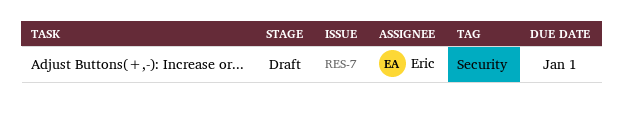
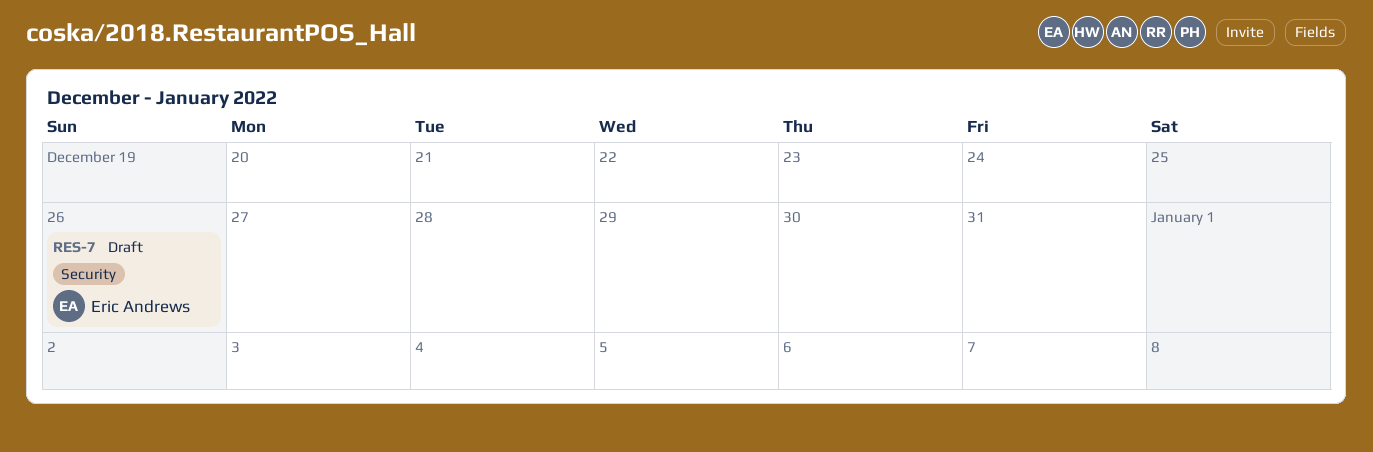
RES-7, due: Jan 1 -> Dec 26

